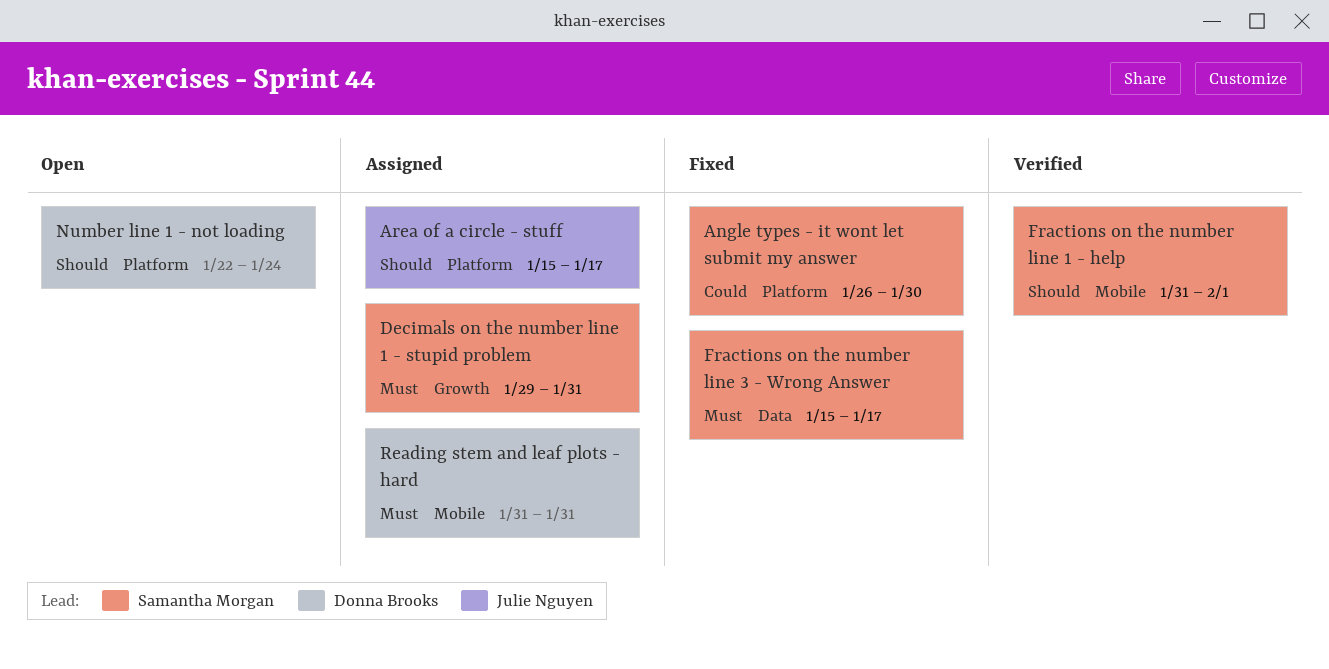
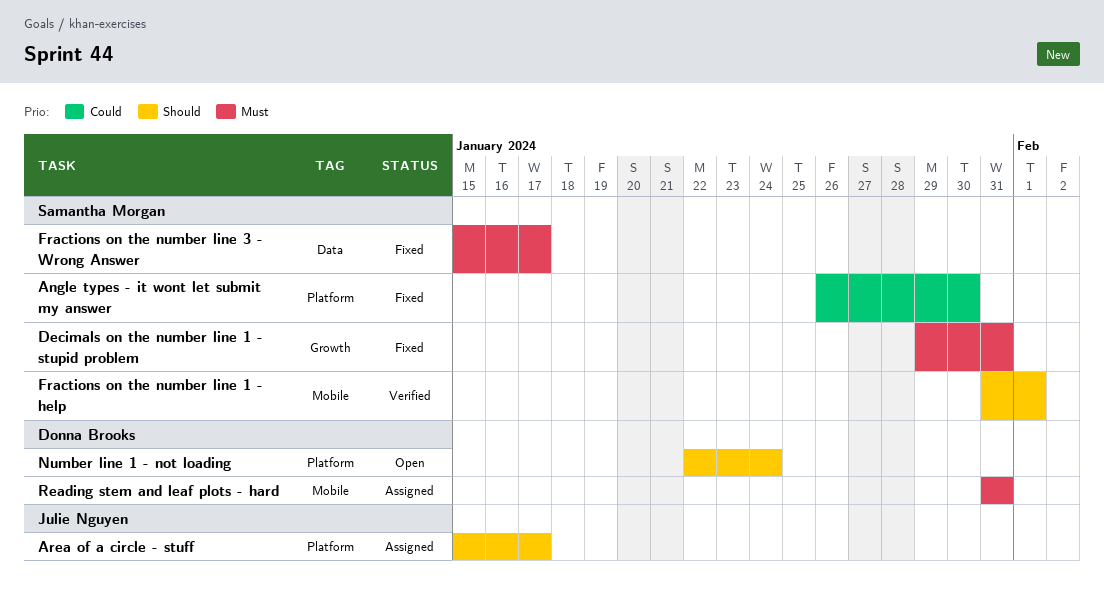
Decimals on the number line 1 - stupid problem, status: Assigned -> Fixed

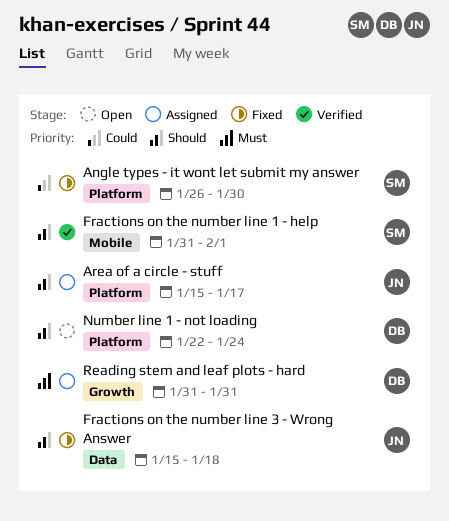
Decimals on the number line 1 - stupid problem: present -> none
Fractions on the number line 3 - Wrong Answer, owner: Samantha Morgan -> Julie Nguyen
Fractions on the number line 3 - Wrong Answer, priority: Must -> Should
Fractions on the number line 3 - Wrong Answer, due: Jan 17 -> Jan 18
Reading stem and leaf plots - hard, label: Mobile -> Growth

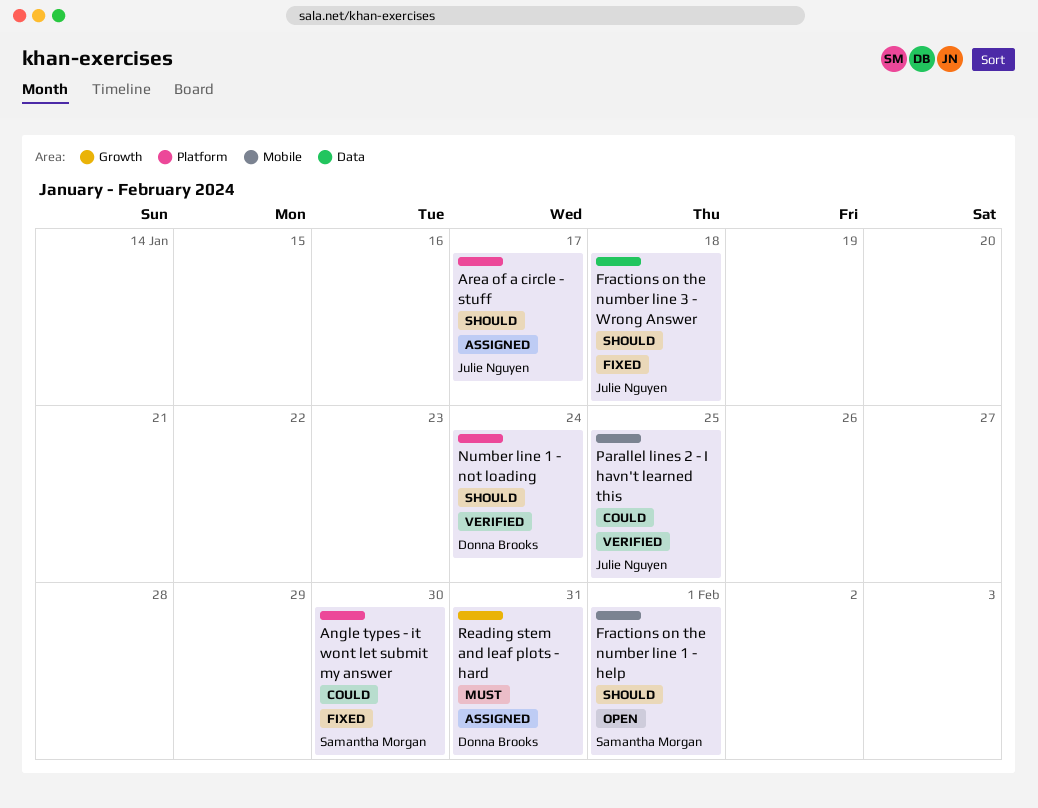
Fractions on the number line 1 - help, status: Verified -> Open
Number line 1 - not loading, status: Open -> Verified
Parallel lines 2 - I havn't learned this: none -> present

